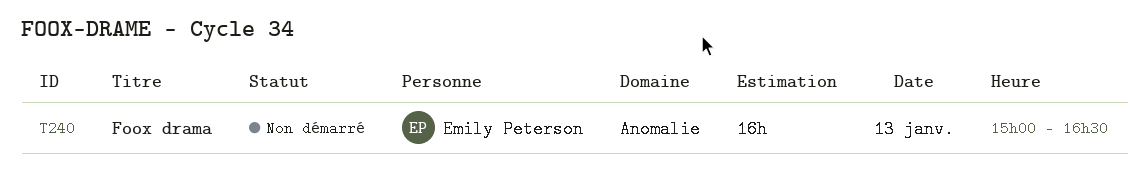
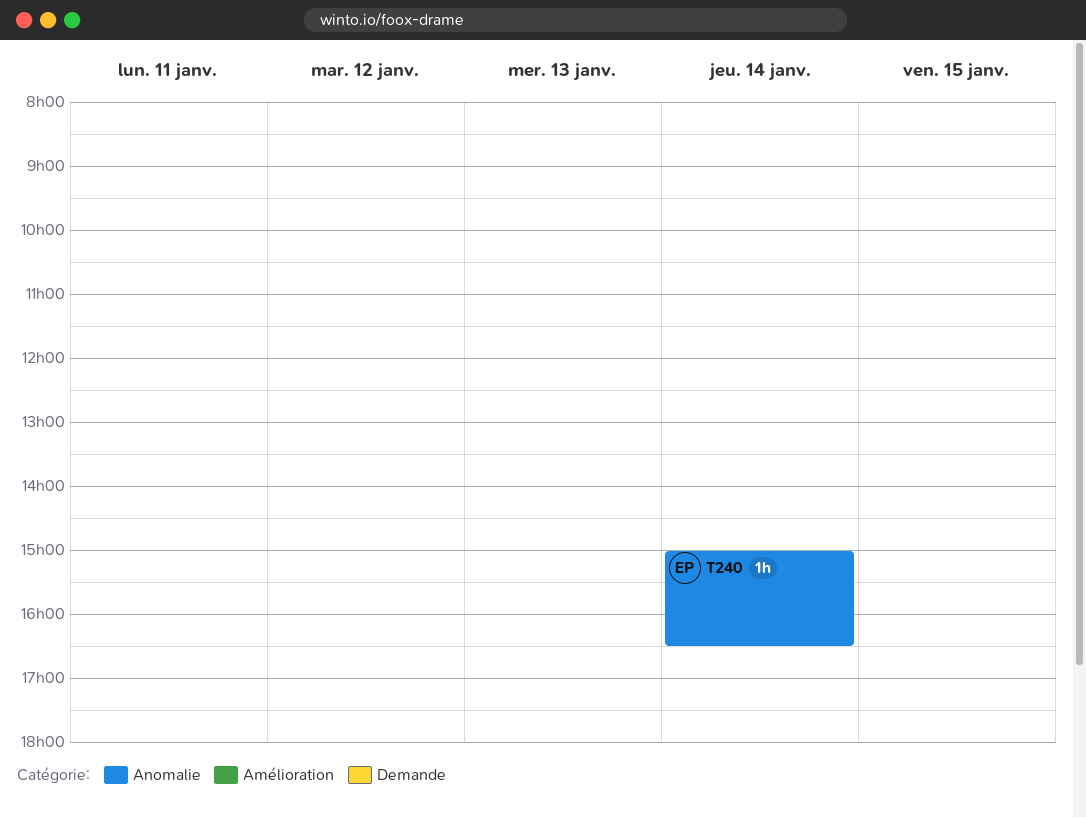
T240, estimate: 16h -> 1h
T240, day: Jan 13 -> Jan 14

